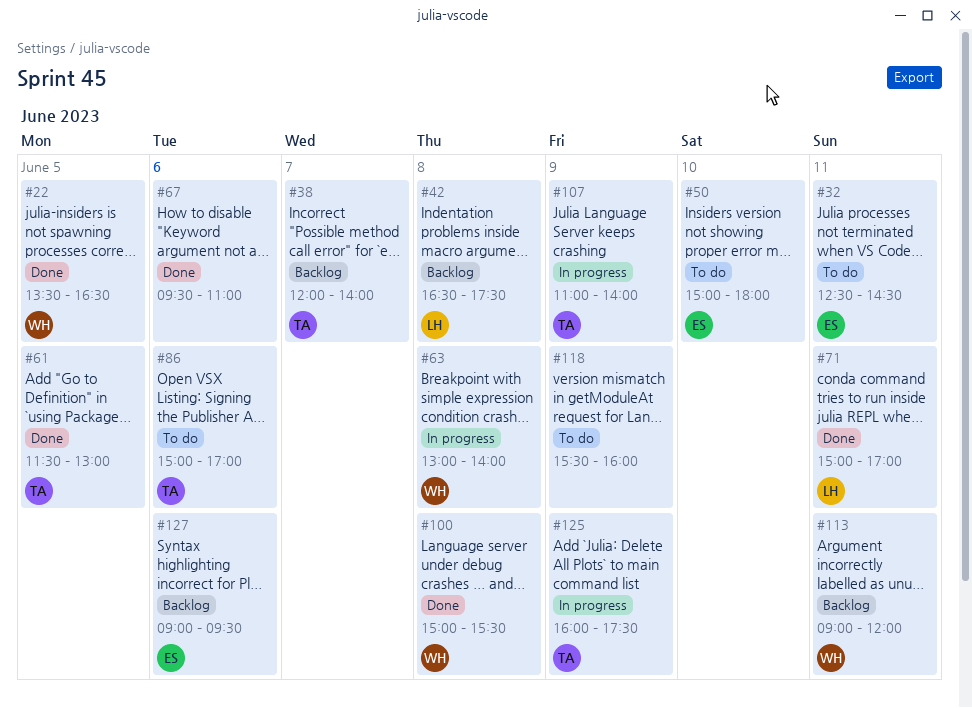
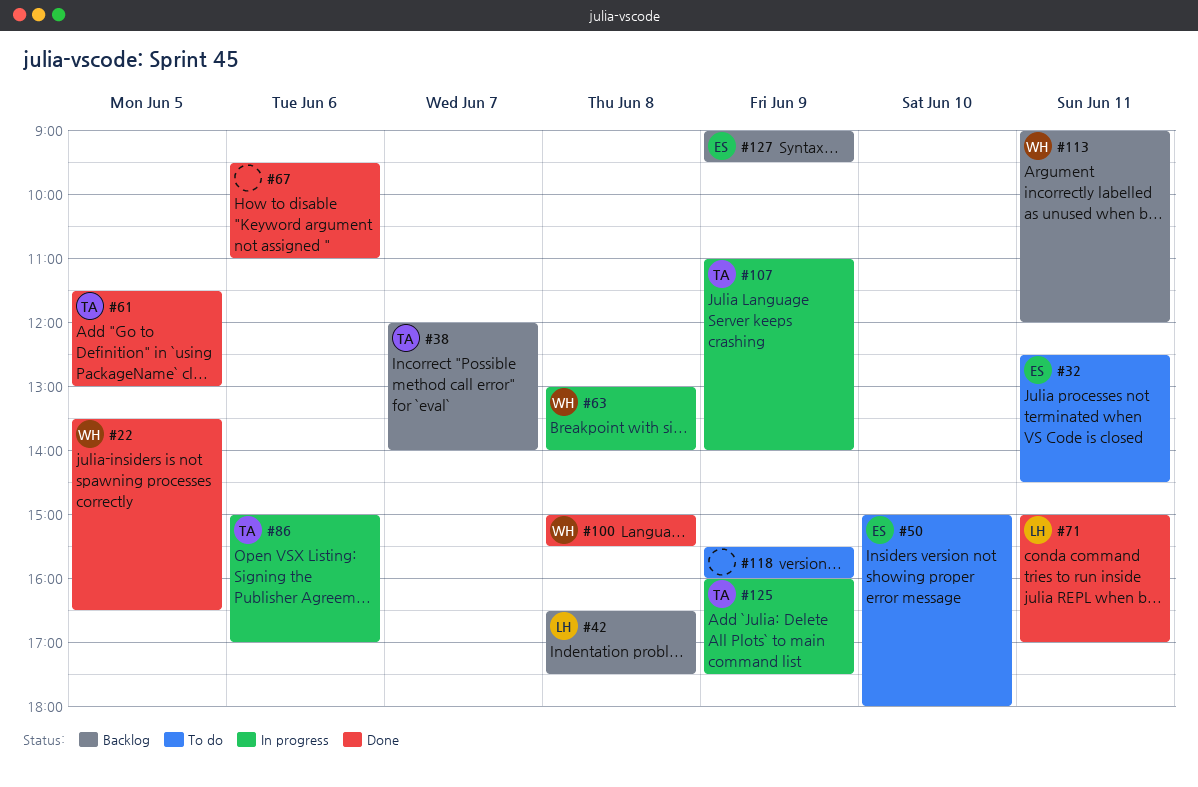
#86, status: To do -> In progress
#127, day: Jun 6 -> Jun 9

